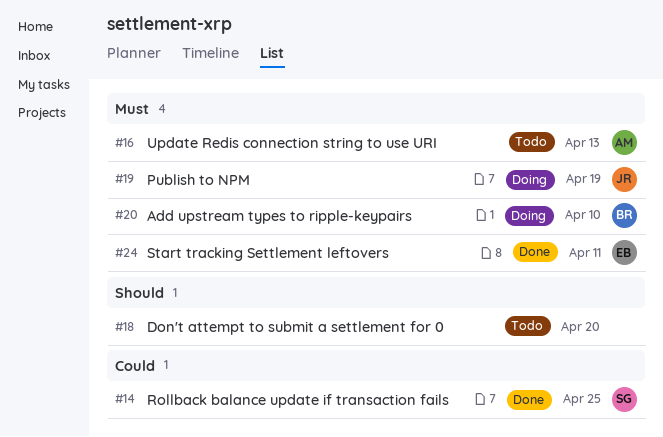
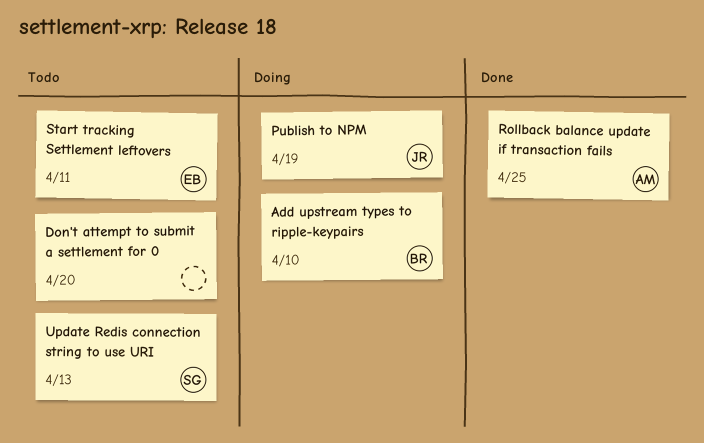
Rollback balance update if transaction fails, owner: SG -> AM
Start tracking Settlement leftovers, status: Done -> Todo
Update Redis connection string to use URI, owner: AM -> SG

